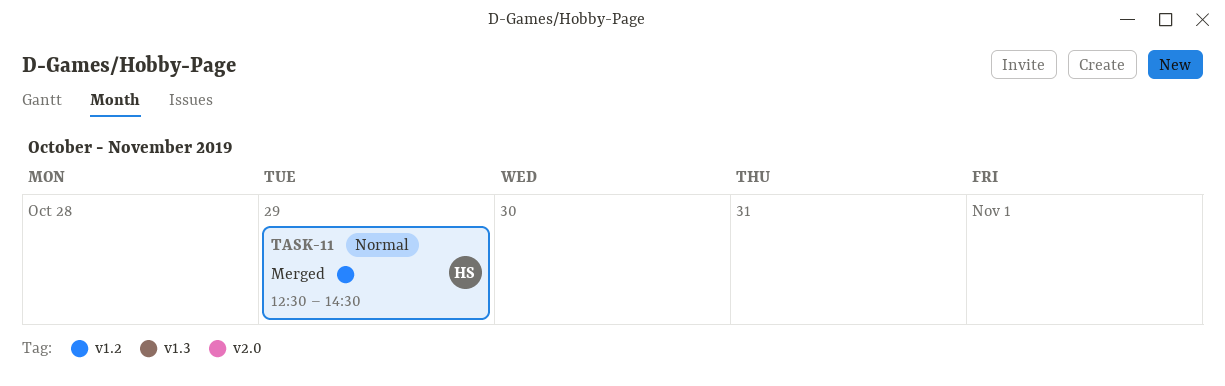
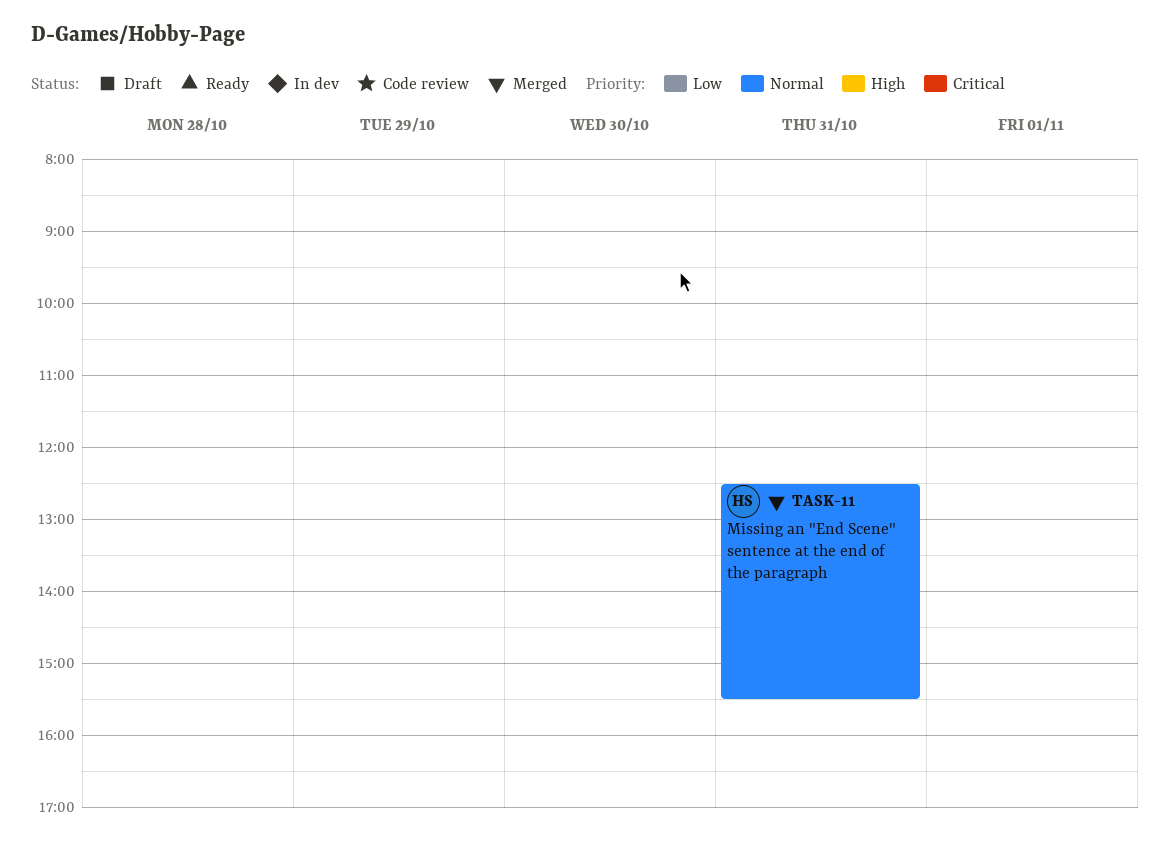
TASK-11, day: Oct 29 -> Oct 31
TASK-11, ends: 14:30 -> 15:30

